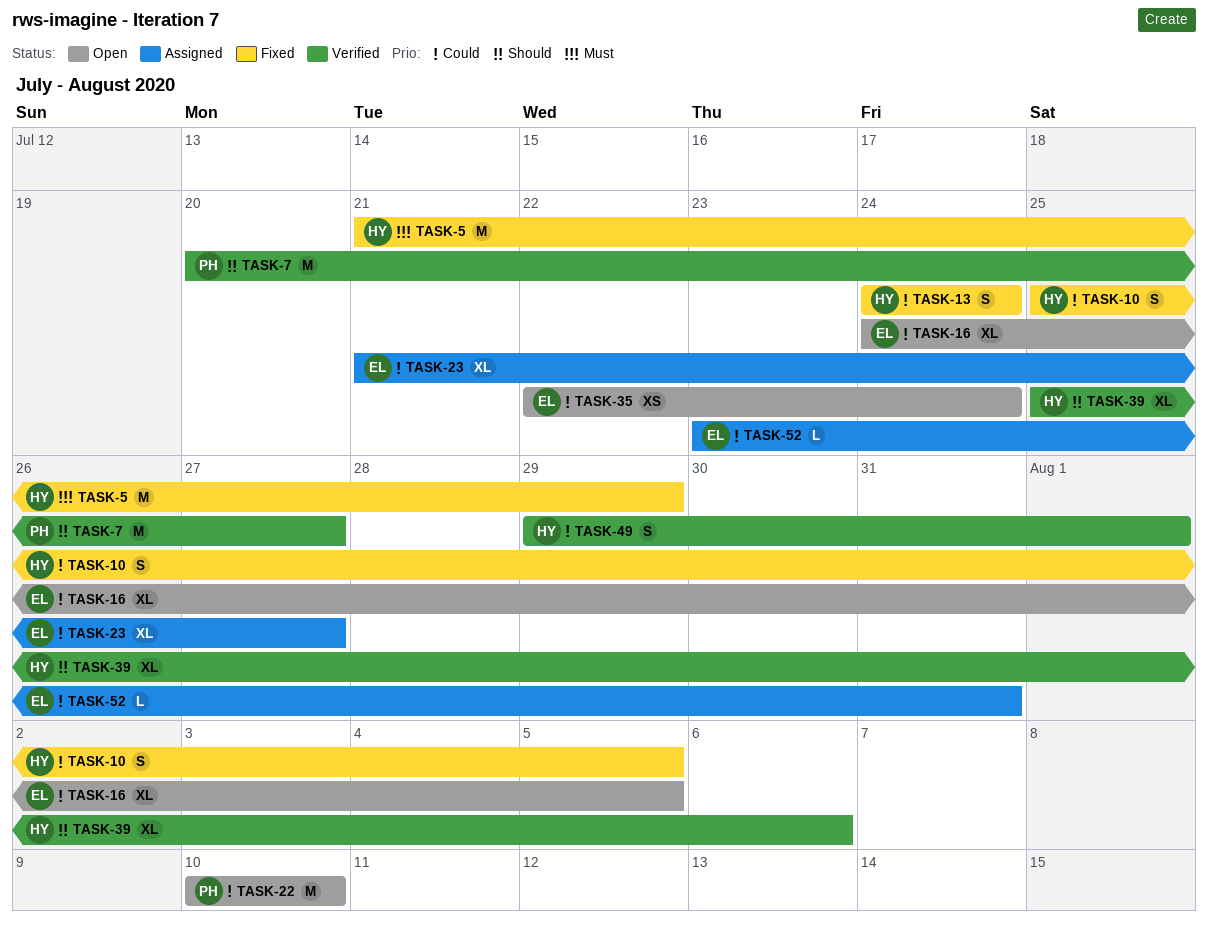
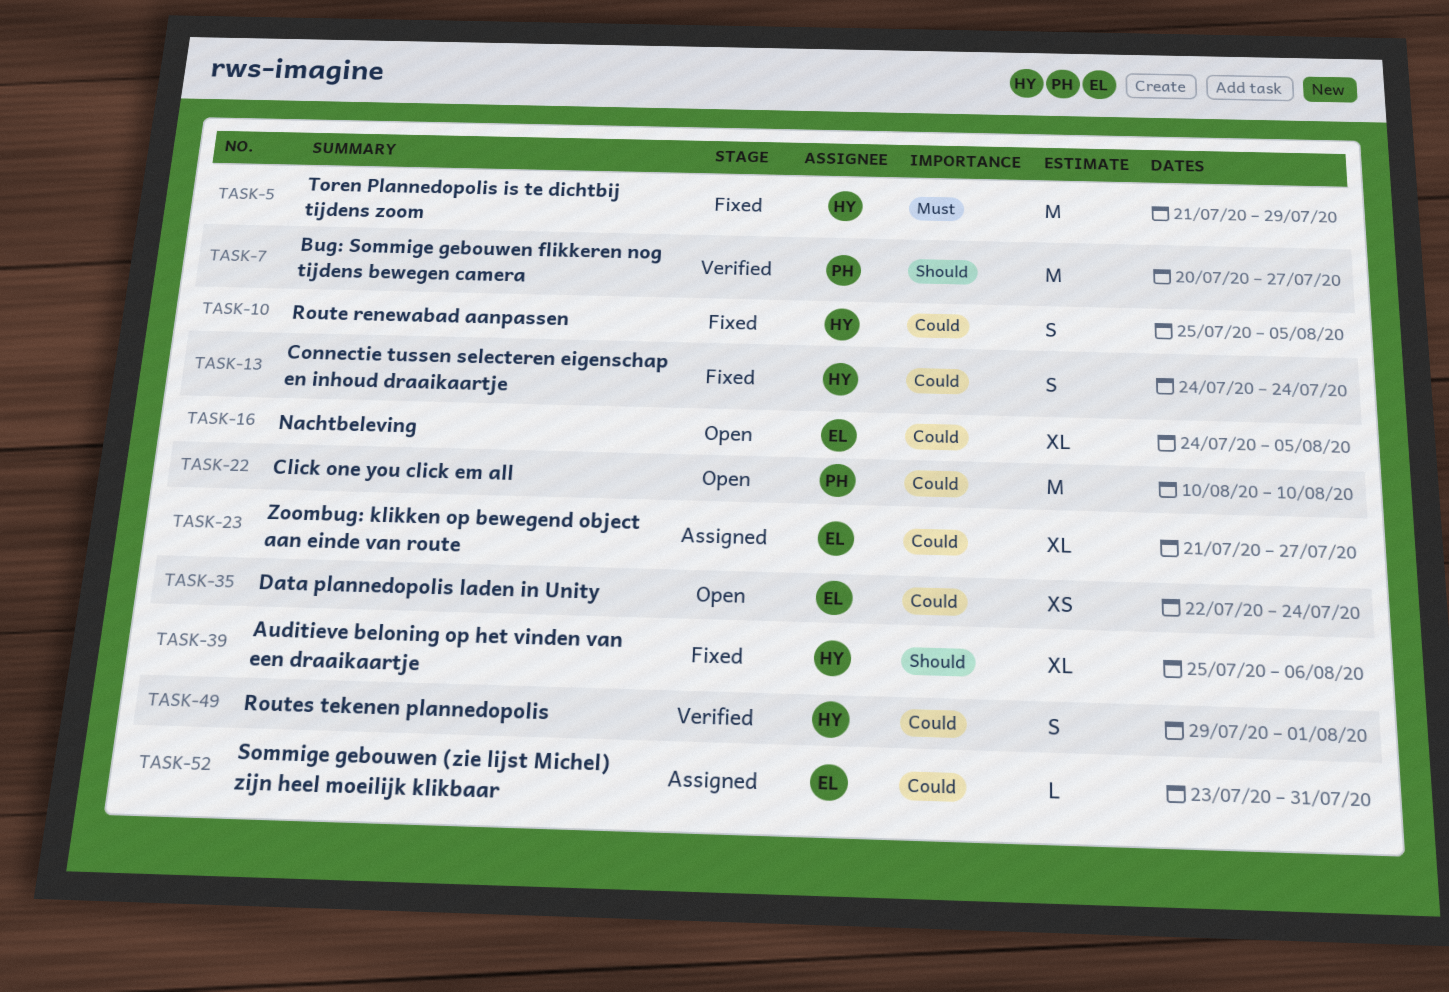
TASK-39, status: Verified -> Fixed

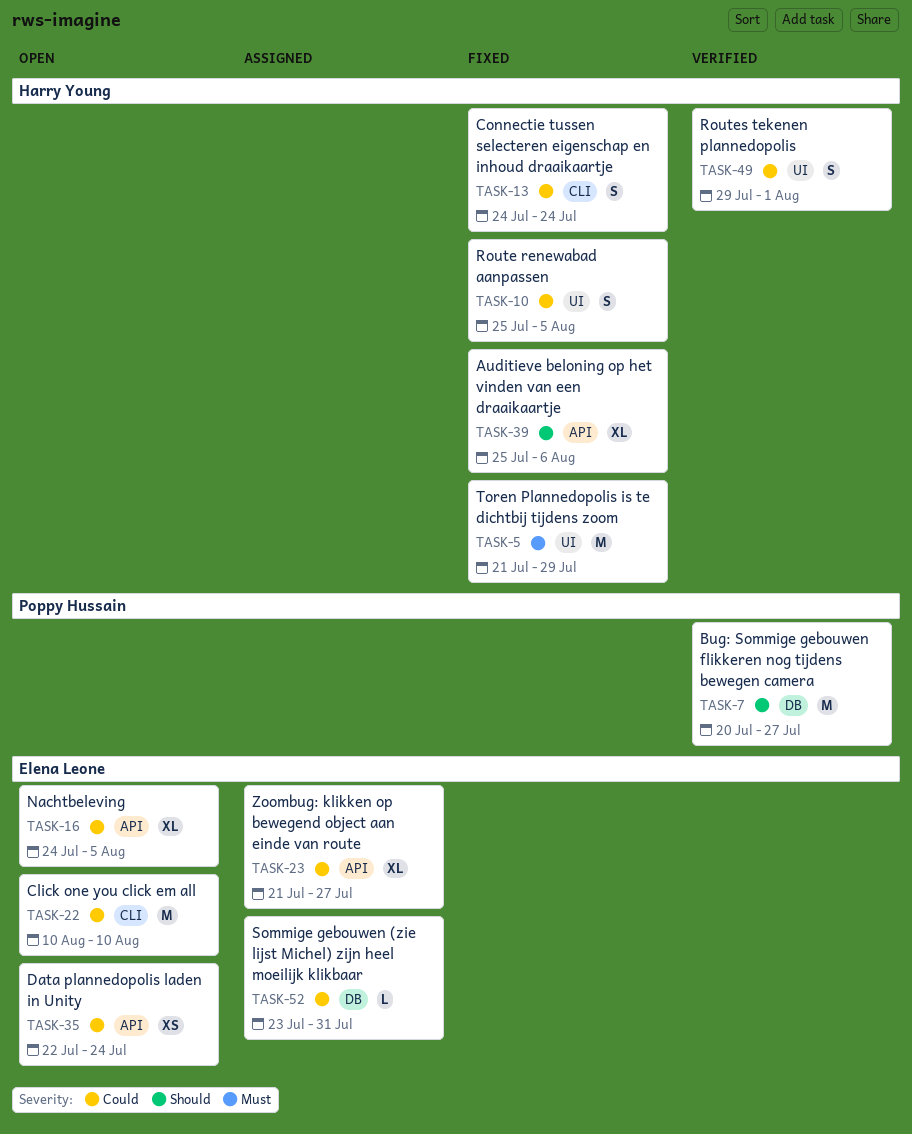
TASK-22, owner: Poppy Hussain -> Elena Leone

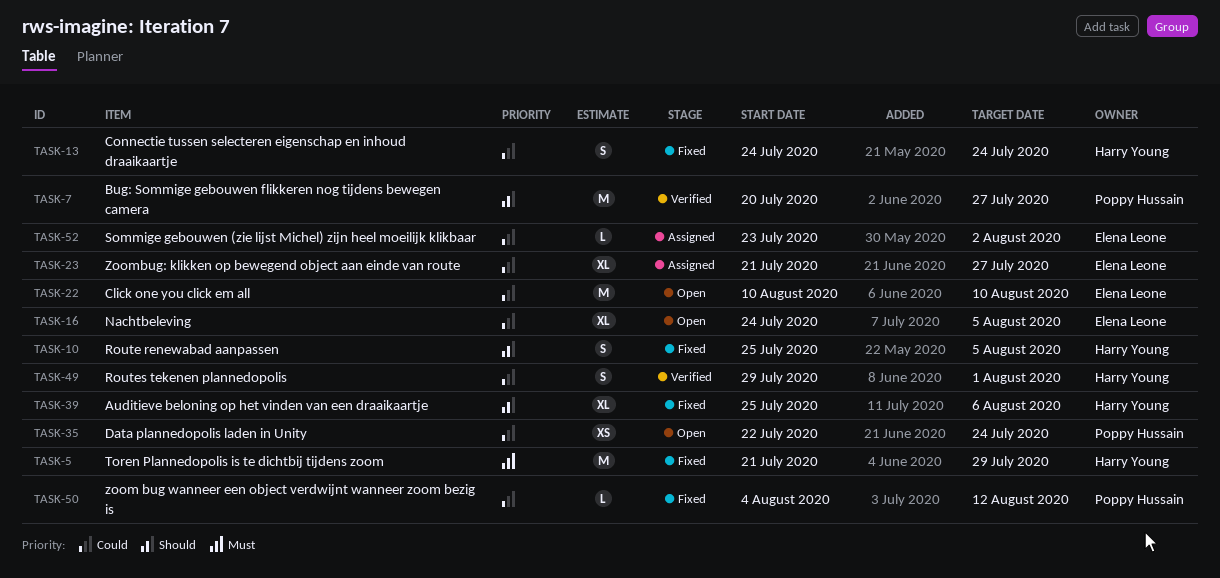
TASK-10, priority: Could -> Should
TASK-35, owner: Elena Leone -> Poppy Hussain
TASK-50: none -> present
TASK-52, due: Jul 31 -> Aug 2

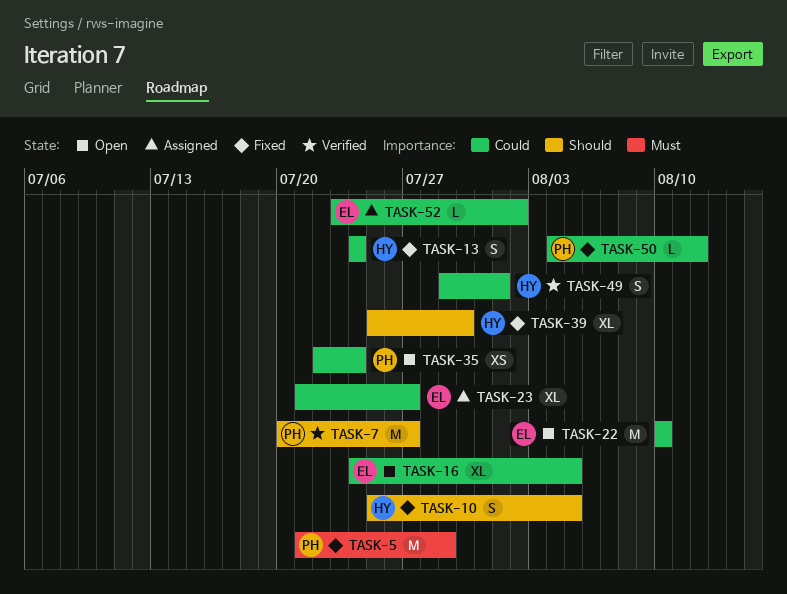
TASK-5, owner: Harry Young -> Poppy Hussain
TASK-39, due: Aug 6 -> Jul 30

